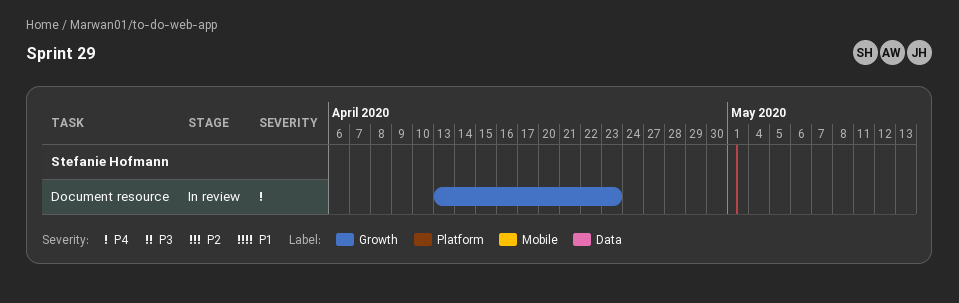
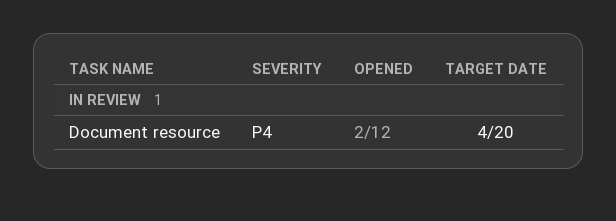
Document resource, due: Apr 23 -> Apr 20

